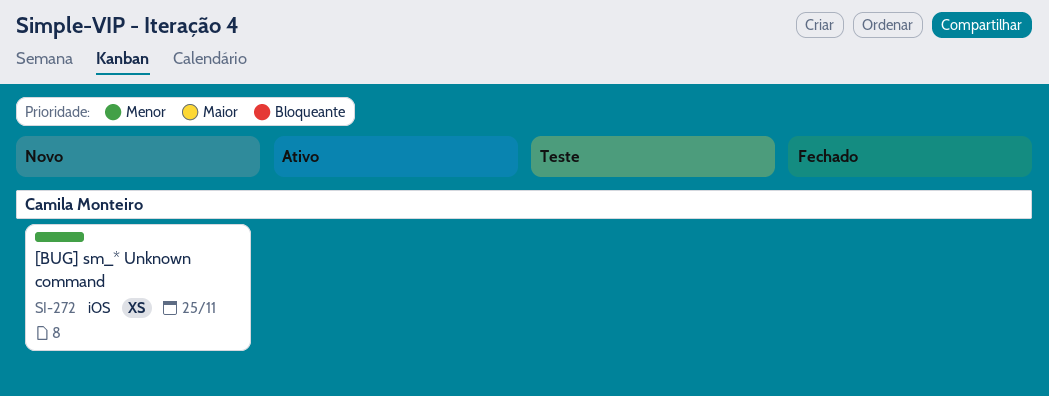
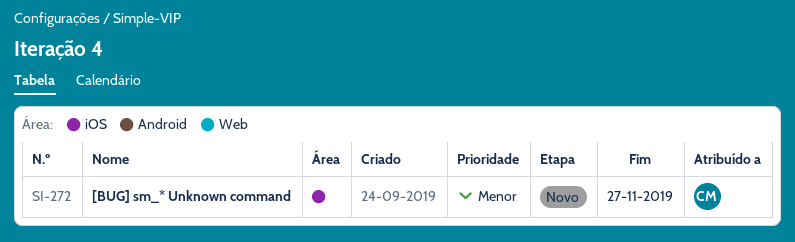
SI-272, due: Nov 25 -> Nov 27

